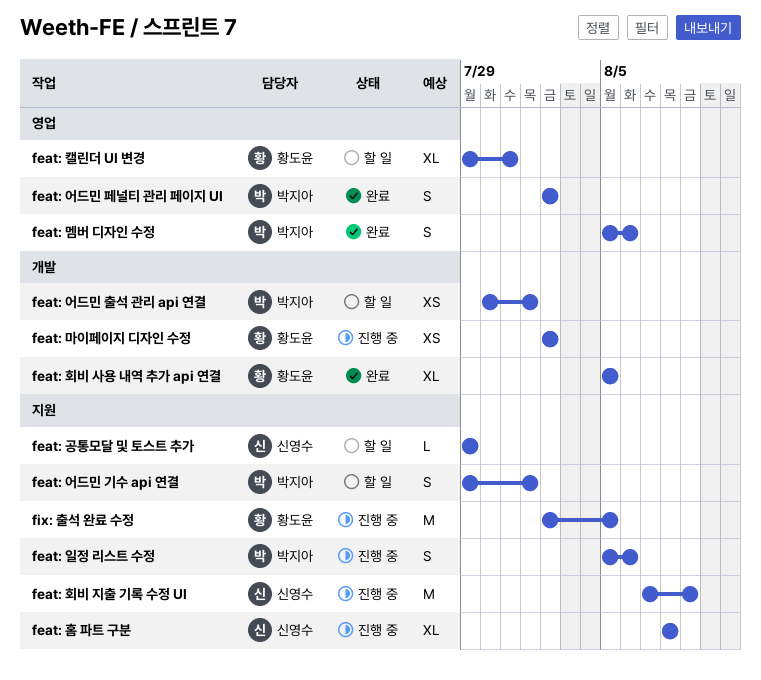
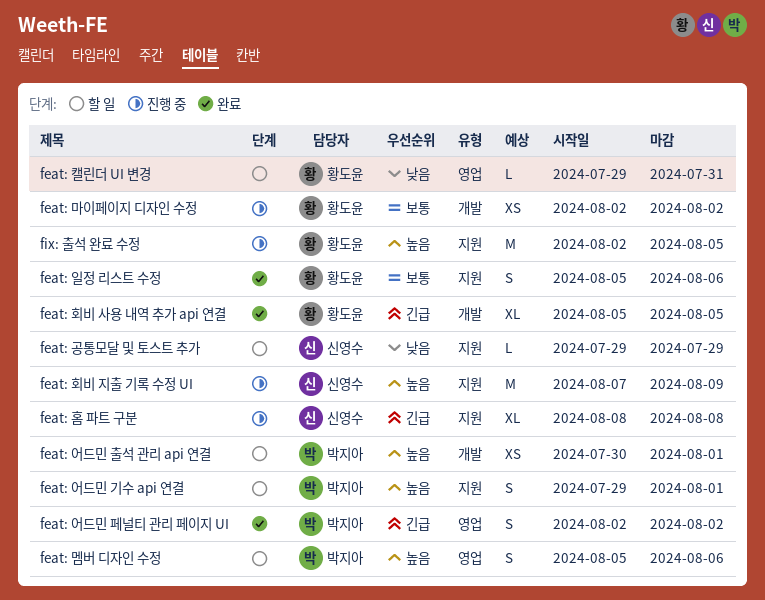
feat: 멤버 디자인 수정, status: 완료 -> 할 일
feat: 일정 리스트 수정, status: 진행 중 -> 완료
feat: 일정 리스트 수정, owner: 박지아 -> 황도윤
feat: 캘린더 UI 변경, estimate: XL -> L

